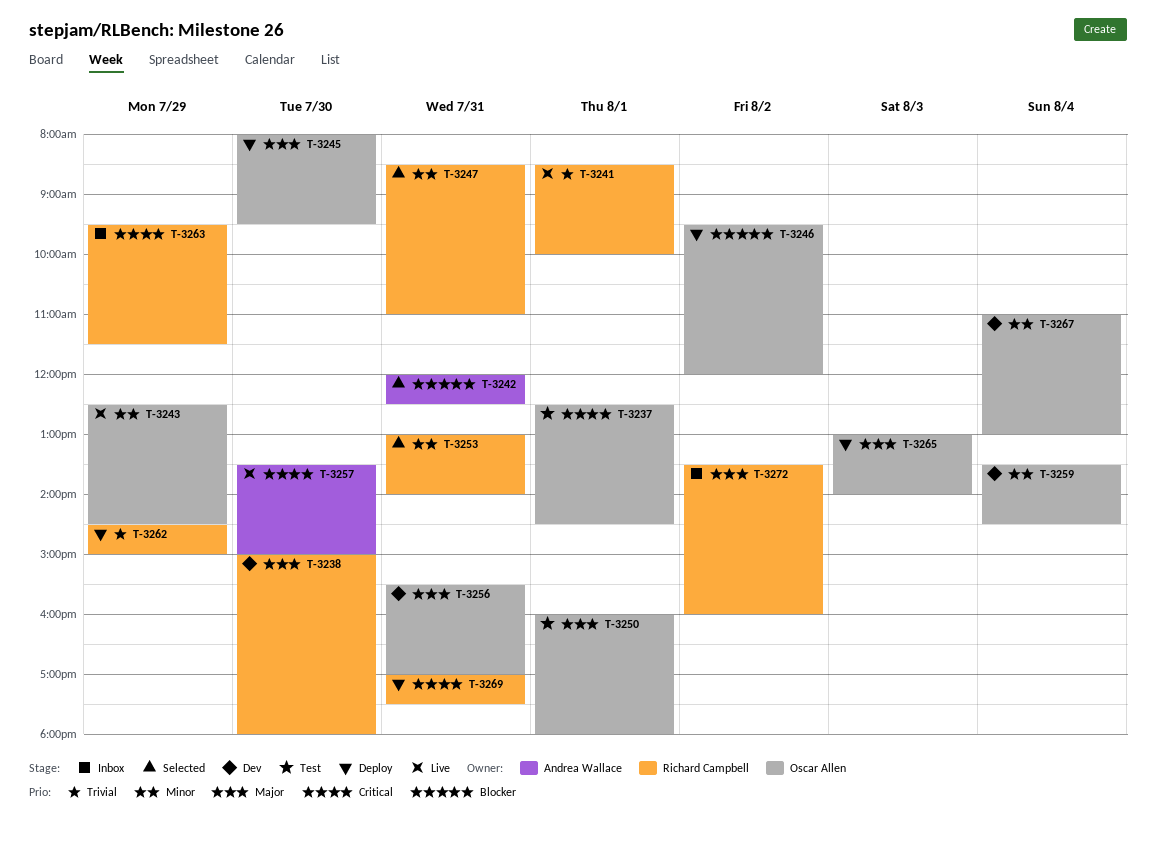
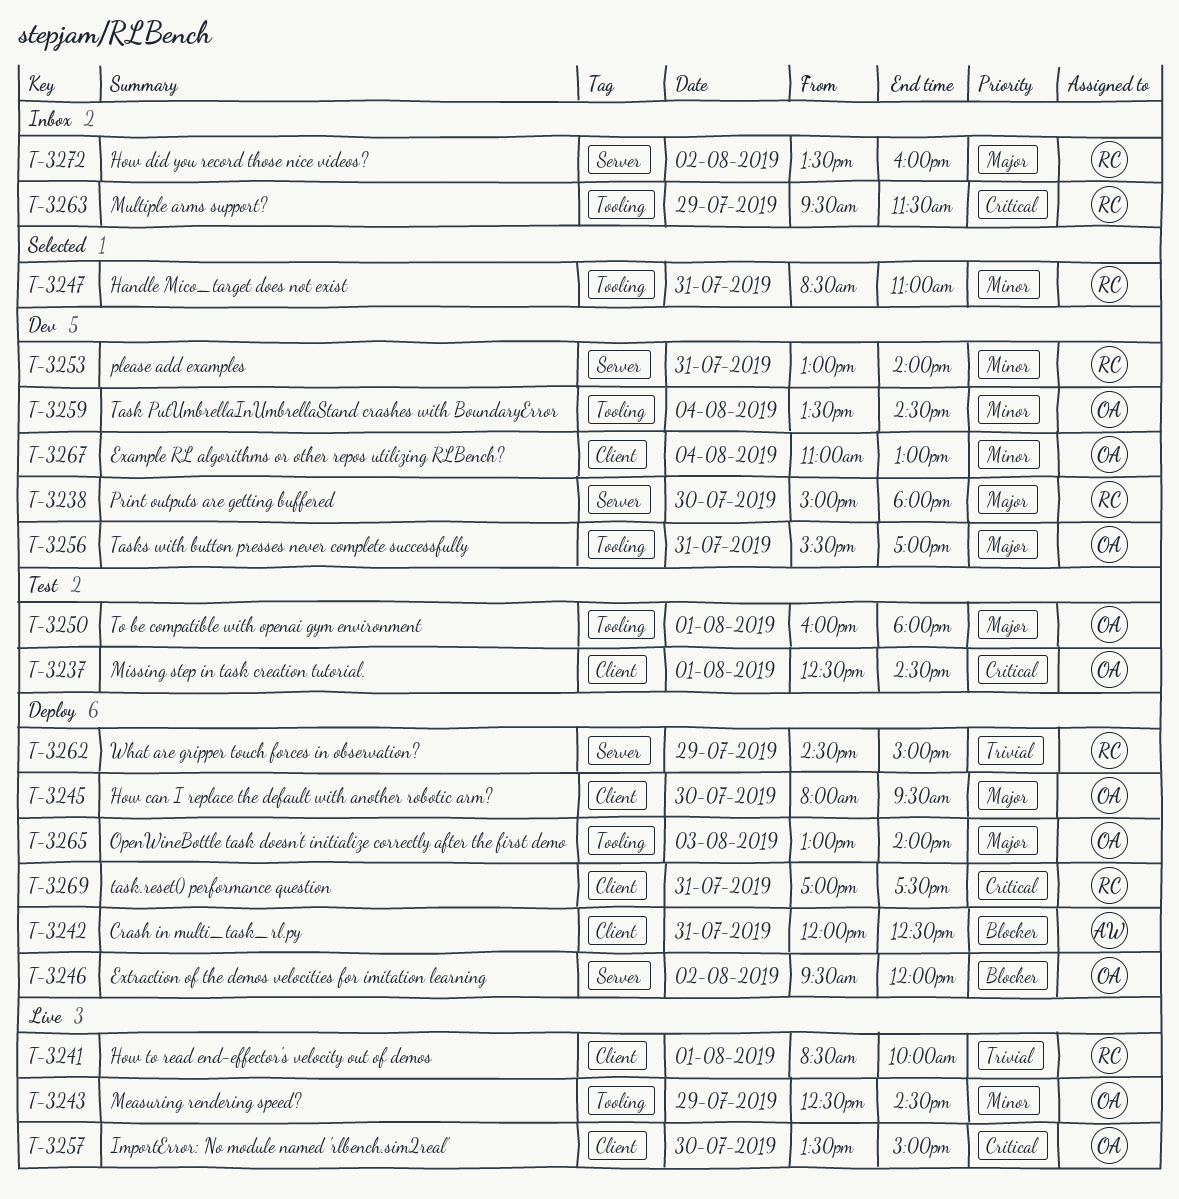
T-3242, status: Selected -> Deploy
T-3253, status: Selected -> Dev
T-3257, owner: Andrea Wallace -> Oscar Allen

